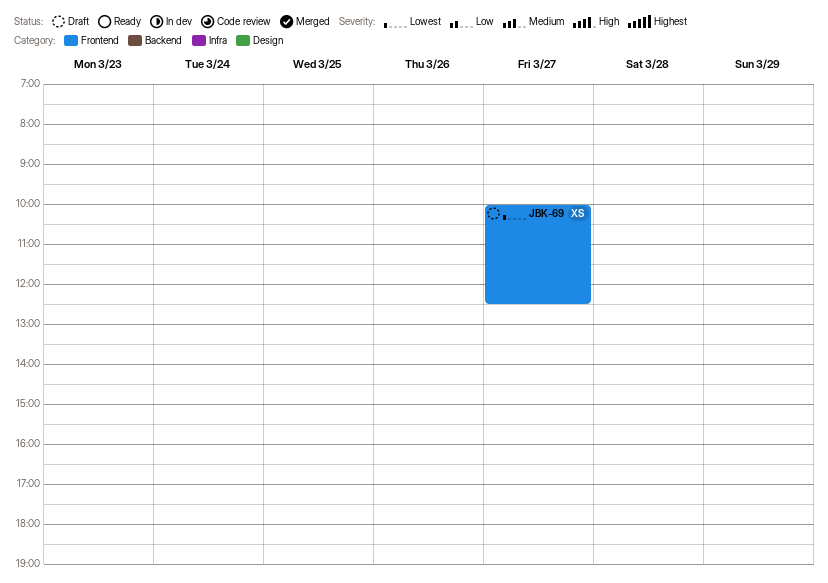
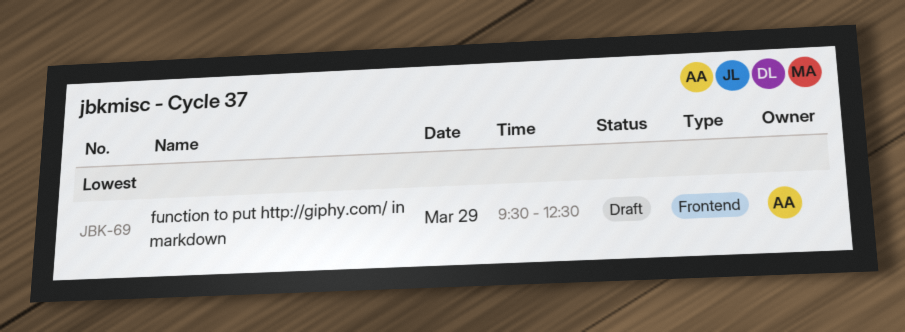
JBK-69, day: Mar 27 -> Mar 29
JBK-69, begins: 10:00 -> 09:30

